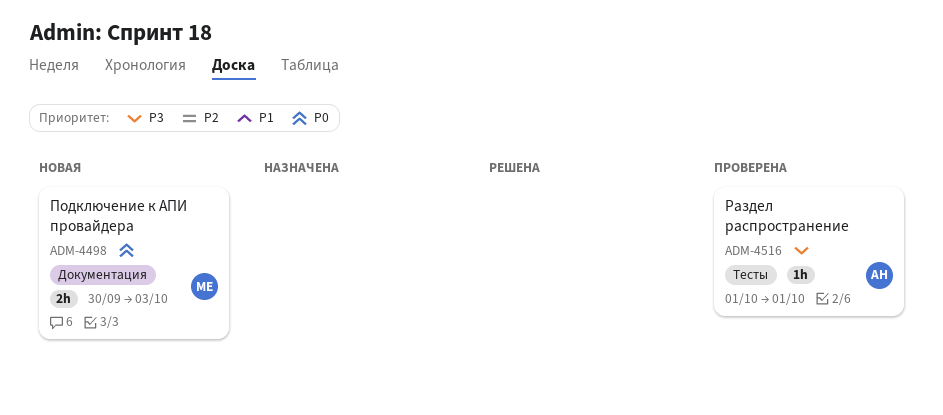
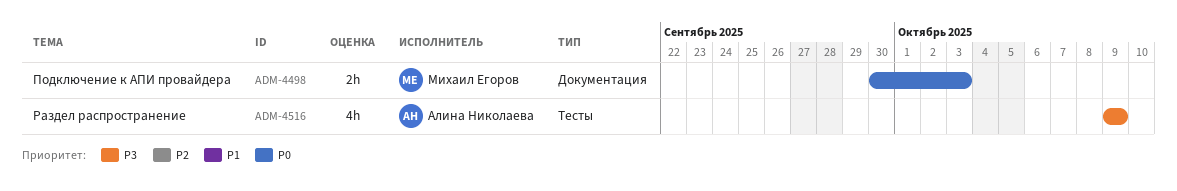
ADM-4516, estimate: 1h -> 4h
ADM-4516, start: Oct 1 -> Oct 9
ADM-4516, due: Oct 1 -> Oct 9

